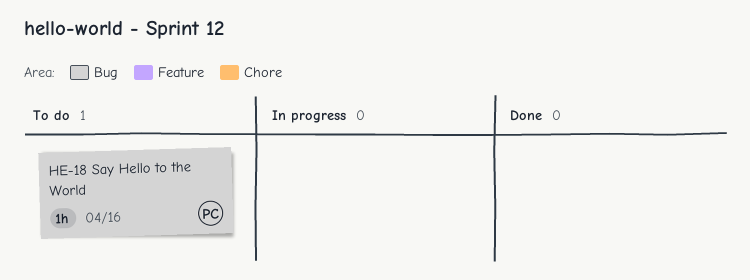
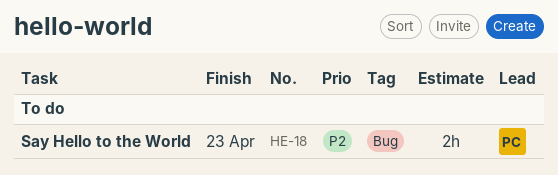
HE-18, estimate: 1h -> 2h
HE-18, due: Apr 16 -> Apr 23

